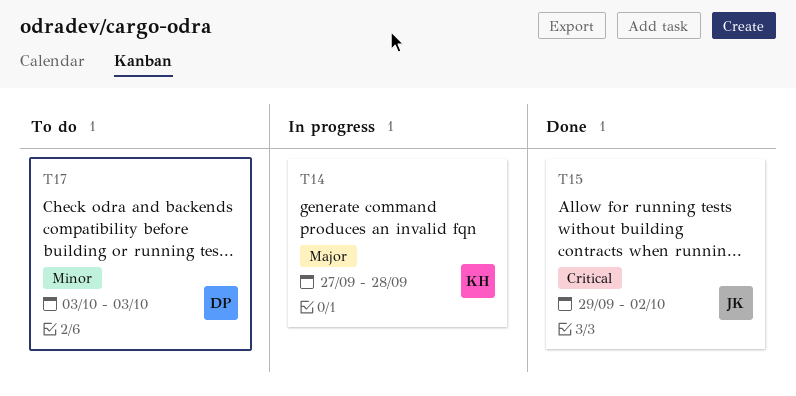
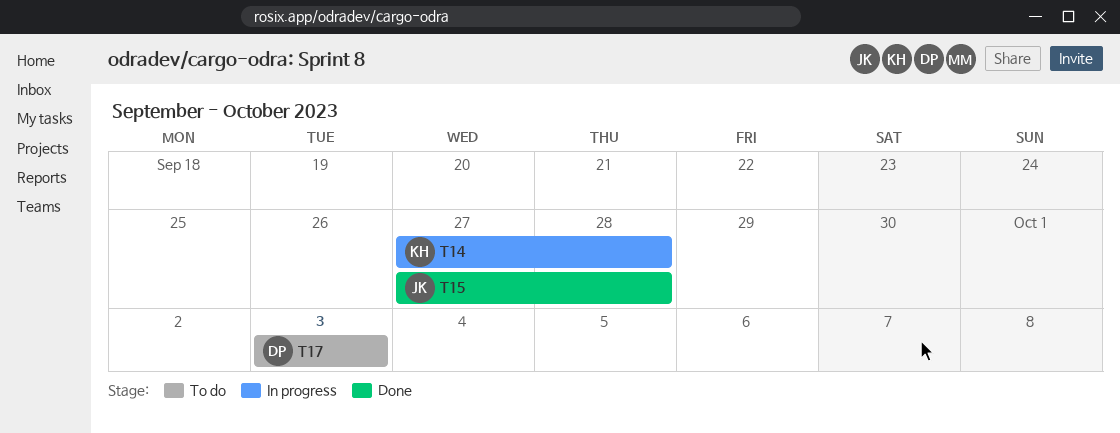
T15, start: Sep 29 -> Sep 27
T15, due: Oct 2 -> Sep 28

